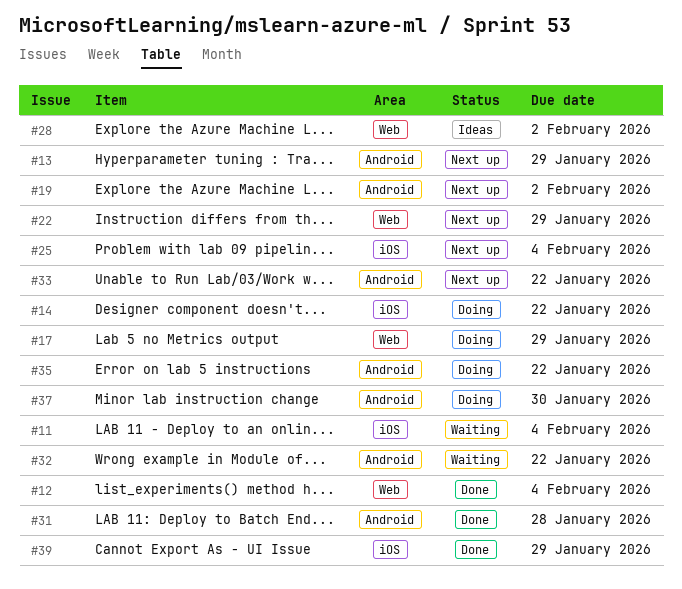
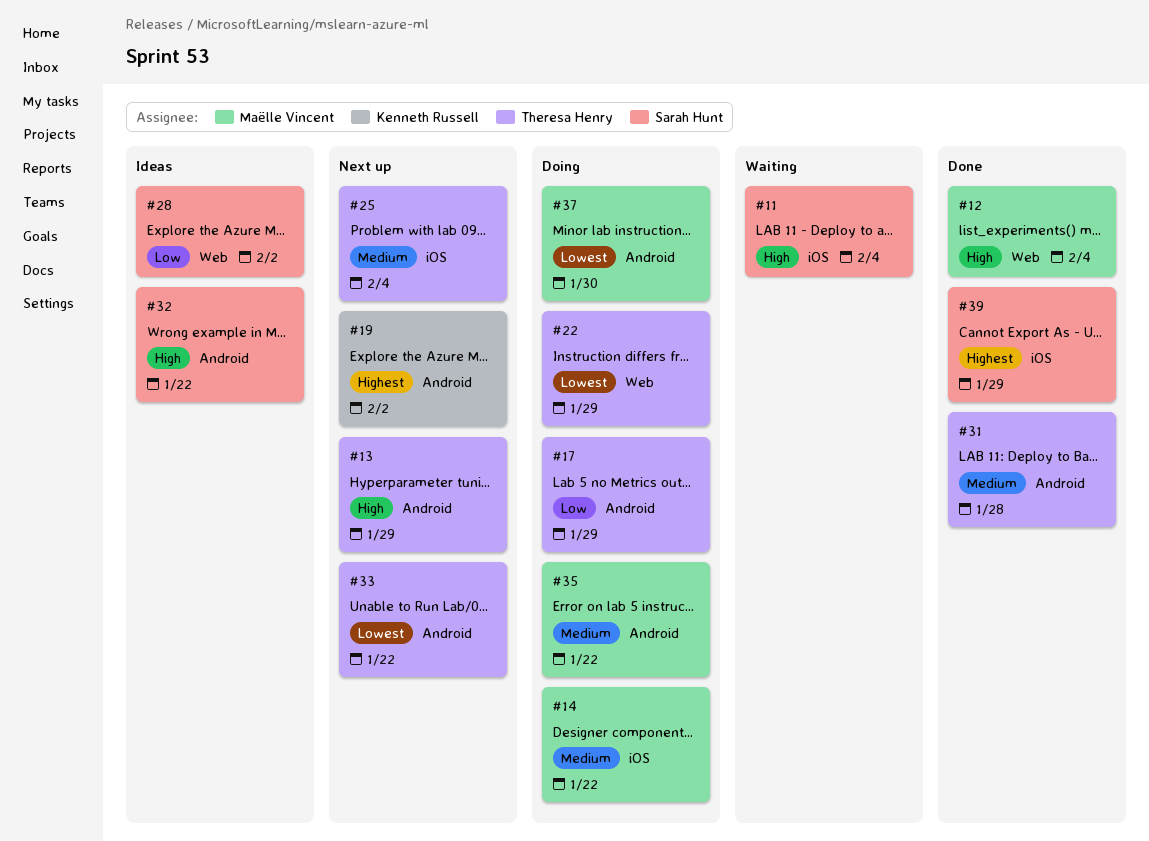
#17, label: Web -> Android
#22, status: Next up -> Doing
#32, status: Waiting -> Ideas

